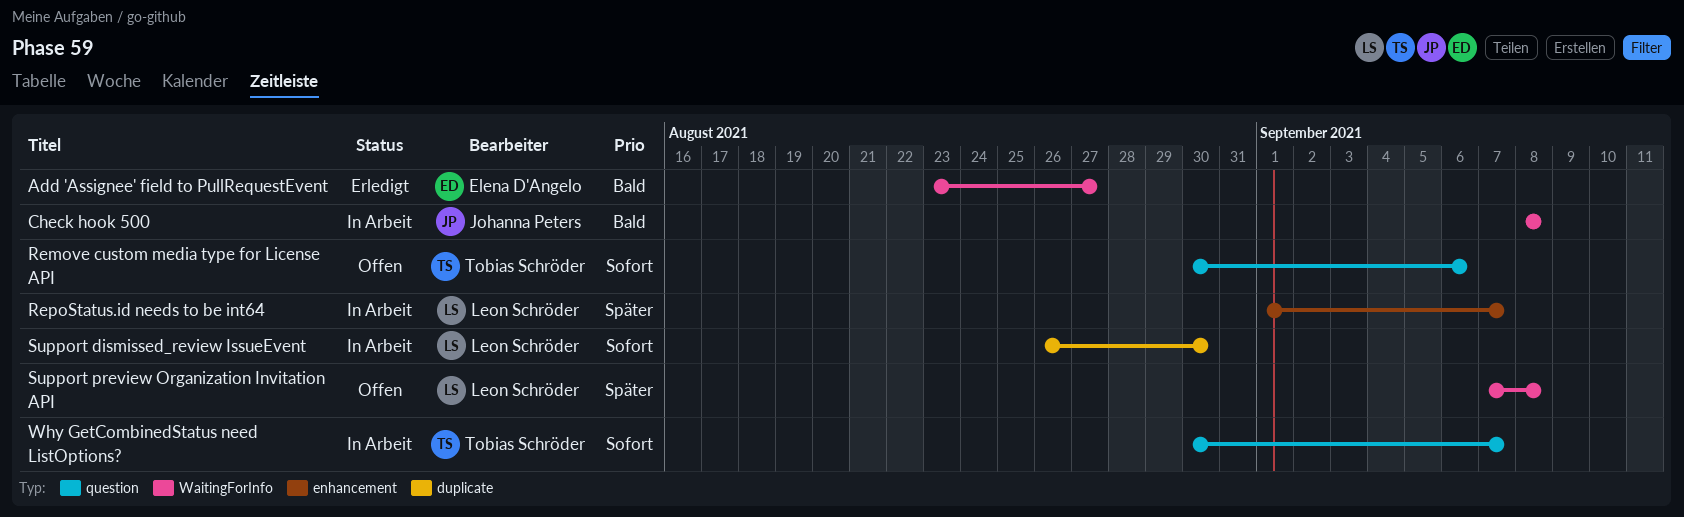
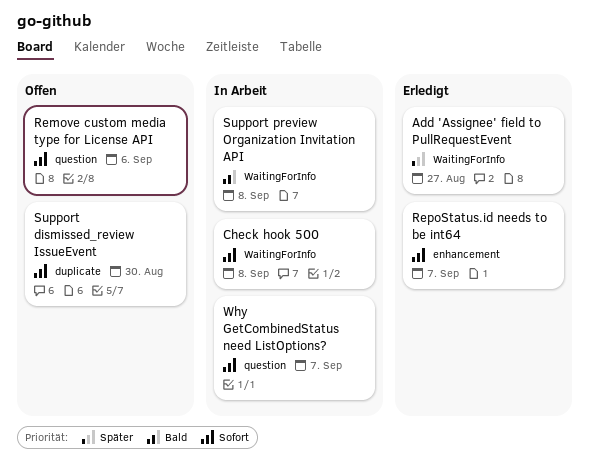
Add 'Assignee' field to PullRequestEvent, priority: Bald -> Später
Check hook 500, priority: Bald -> Sofort
RepoStatus.id needs to be int64, status: In Arbeit -> Erledigt
RepoStatus.id needs to be int64, priority: Später -> Sofort
Support dismissed_review IssueEvent, status: In Arbeit -> Offen
Support preview Organization Invitation API, status: Offen -> In Arbeit
Support preview Organization Invitation API, priority: Später -> Bald

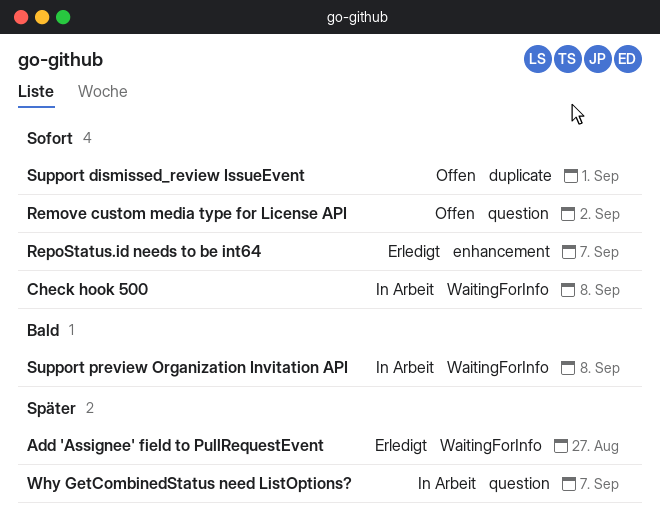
Remove custom media type for License API, due: Sep 6 -> Sep 2
Support dismissed_review IssueEvent, due: Aug 30 -> Sep 1
Why GetCombinedStatus need ListOptions?, priority: Sofort -> Später

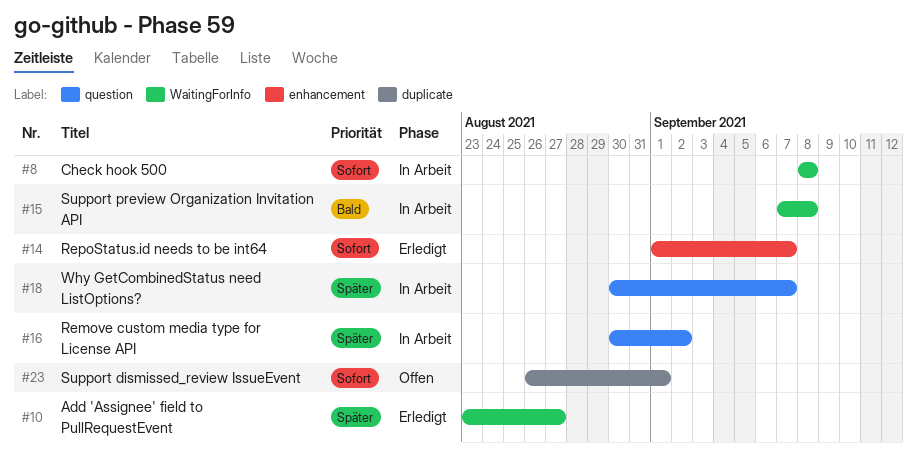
Remove custom media type for License API, status: Offen -> In Arbeit
Remove custom media type for License API, priority: Sofort -> Später

